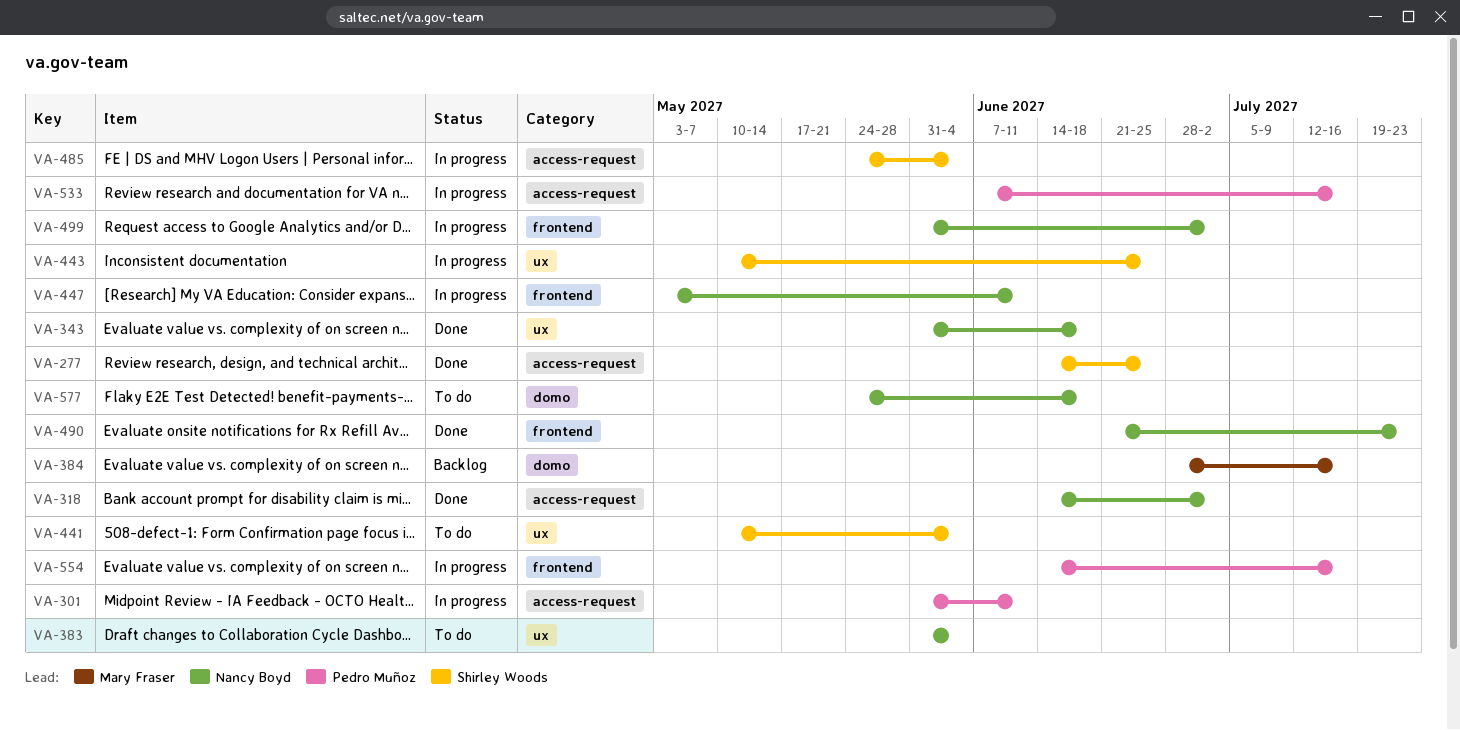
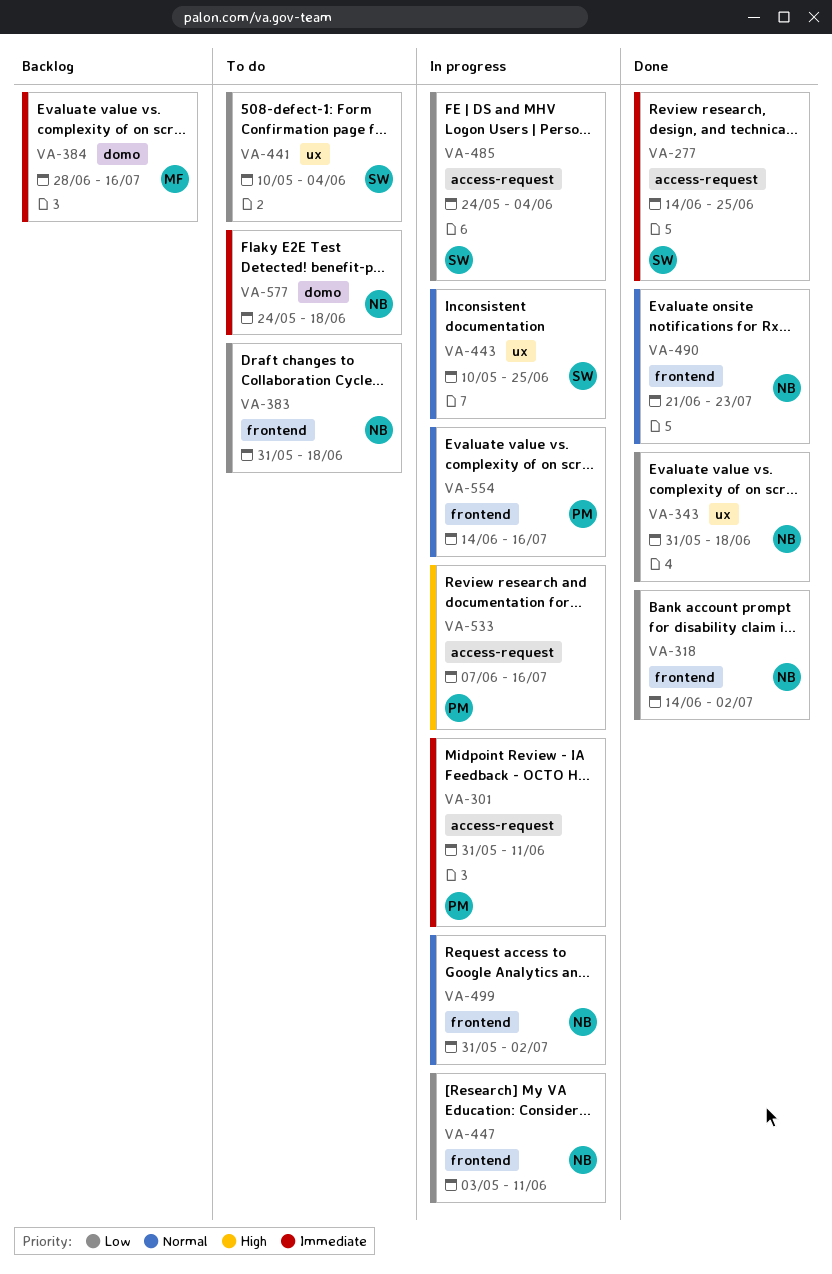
VA-318, label: access-request -> frontend
VA-383, label: ux -> frontend
VA-383, due: Jun 4 -> Jun 18

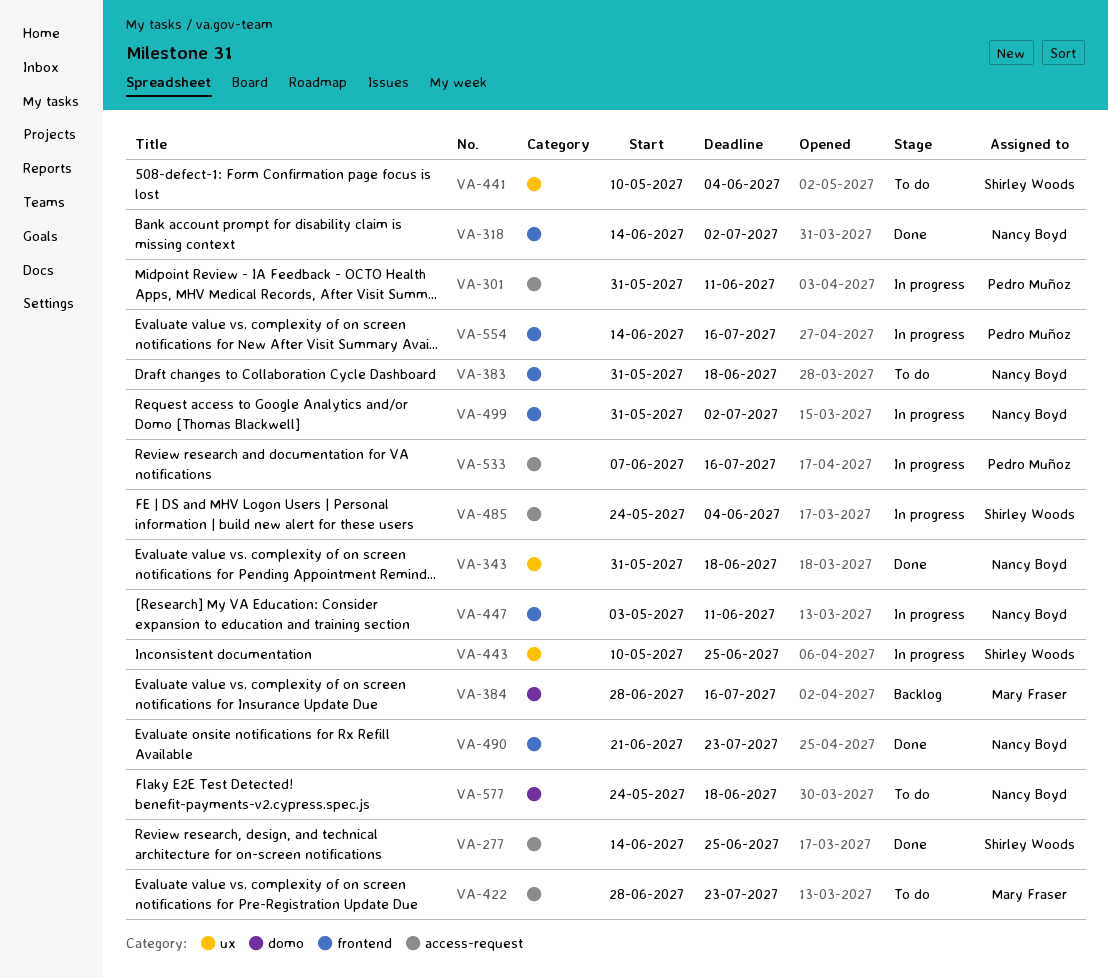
VA-422: none -> present

